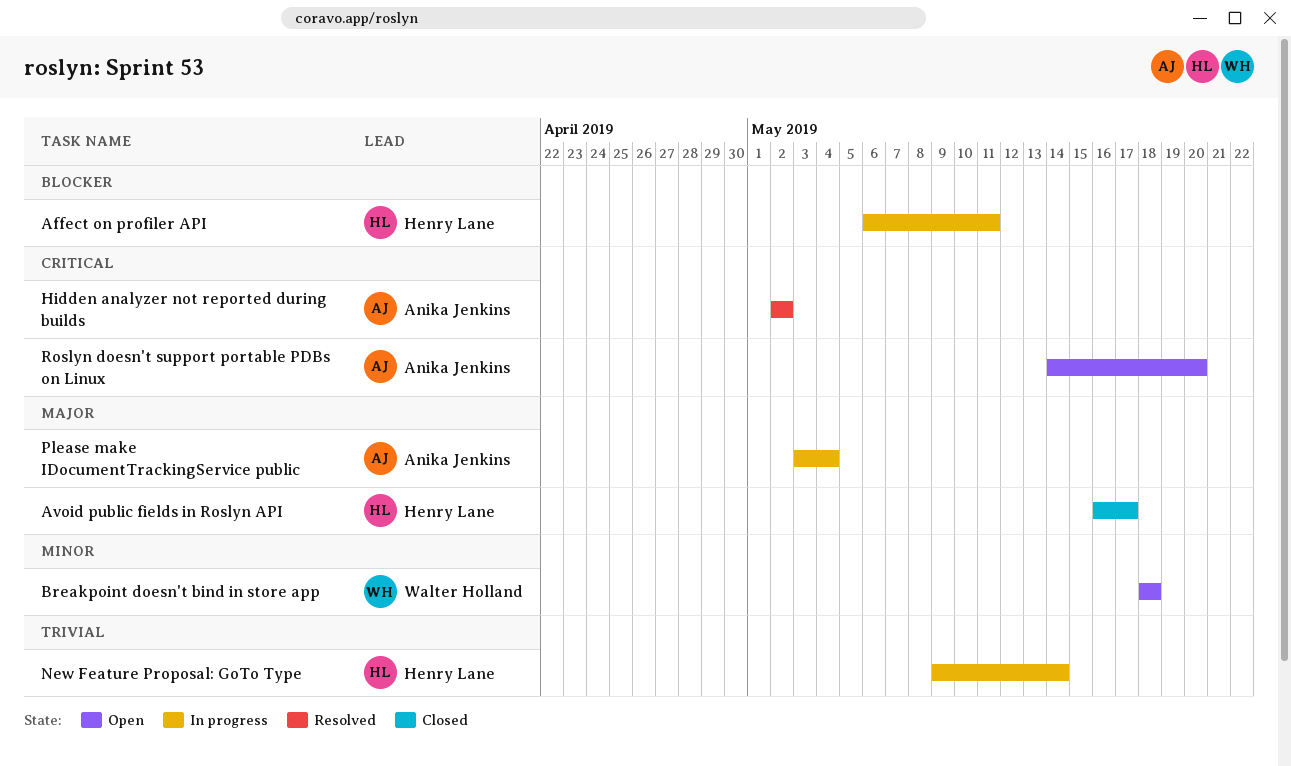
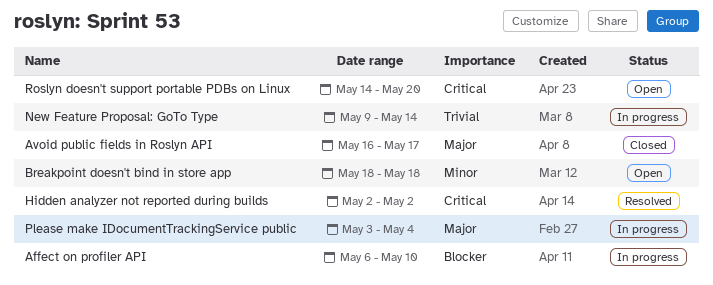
Affect on profiler API, due: May 11 -> May 10

